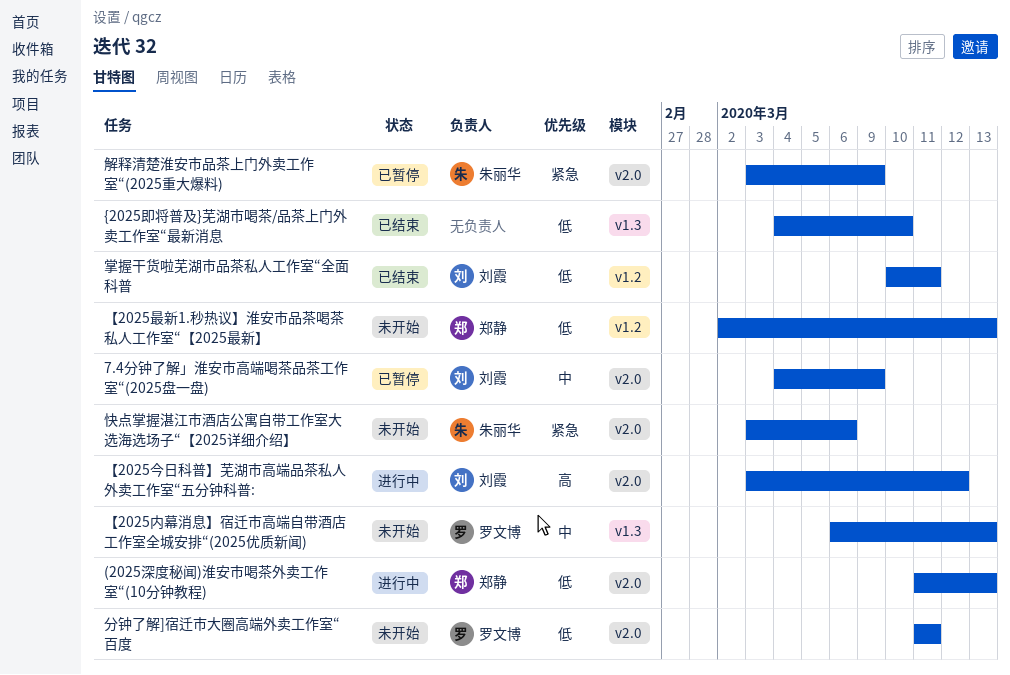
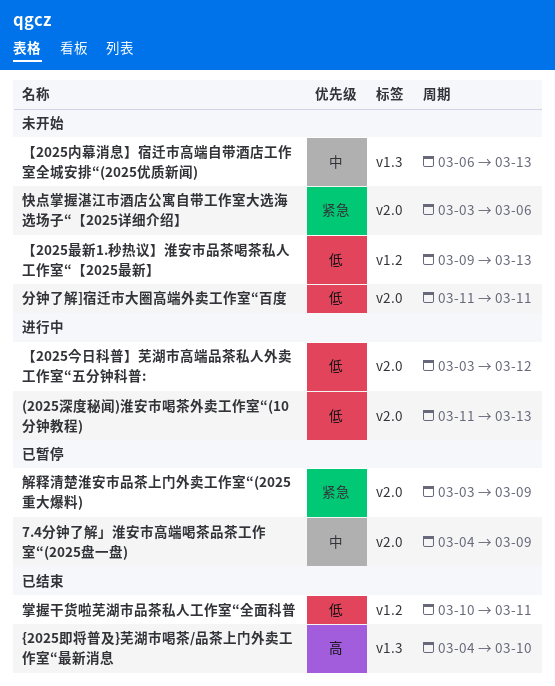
{2025即将普及}芜湖市喝茶/品茶上门外卖工作室“最新消息, priority: 低 -> 高
【2025今日科普】芜湖市高端品茶私人外卖工作室“五分钟科普:, priority: 高 -> 低
【2025最新1.秒热议】淮安市品茶喝茶私人工作室“【2025最新】, start: Mar 2 -> Mar 9

